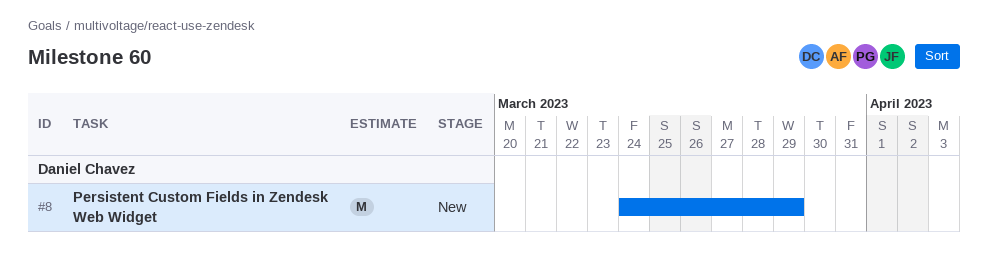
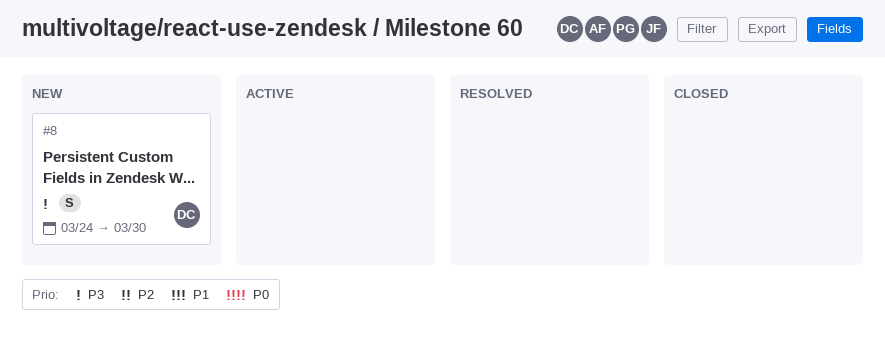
#8, estimate: M -> S
#8, due: Mar 29 -> Mar 30

